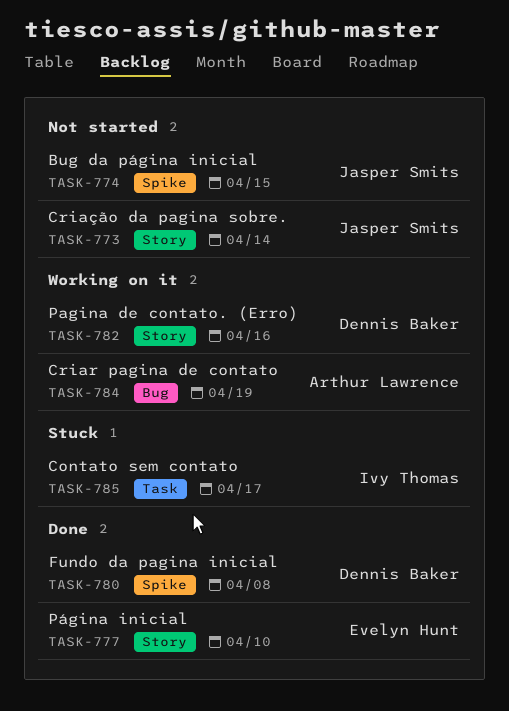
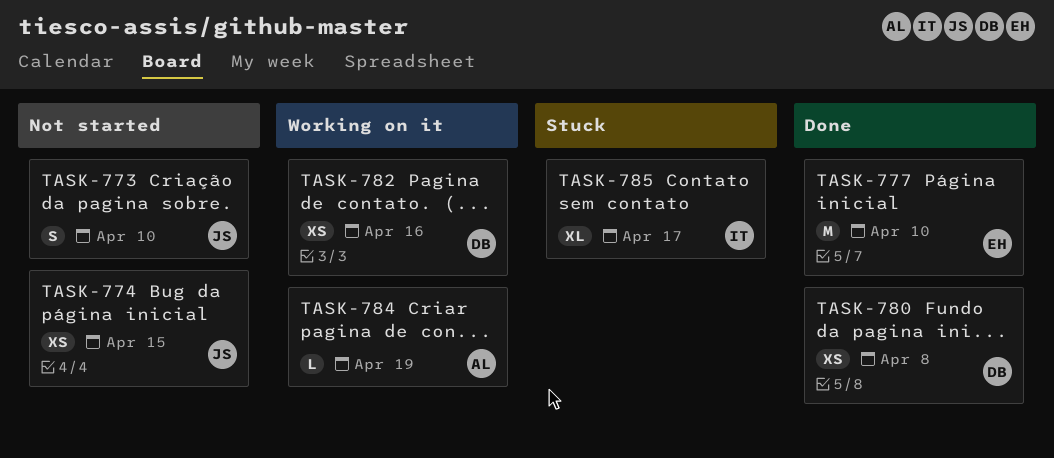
TASK-773, due: Apr 14 -> Apr 10

